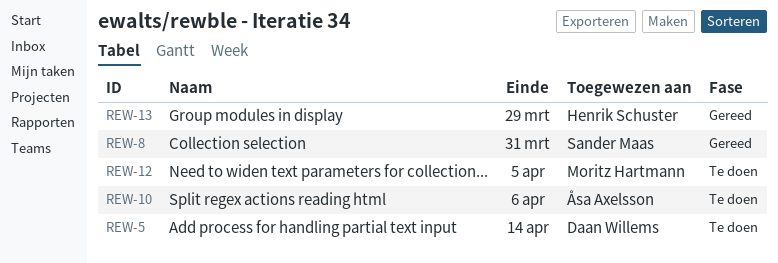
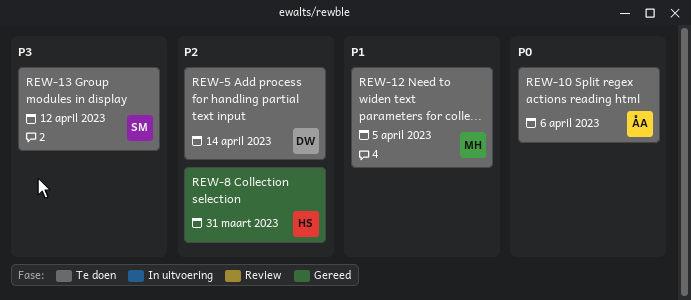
REW-8, owner: Sander Maas -> Henrik Schuster
REW-13, status: Gereed -> Te doen
REW-13, owner: Henrik Schuster -> Sander Maas
REW-13, due: Mar 29 -> Apr 12

